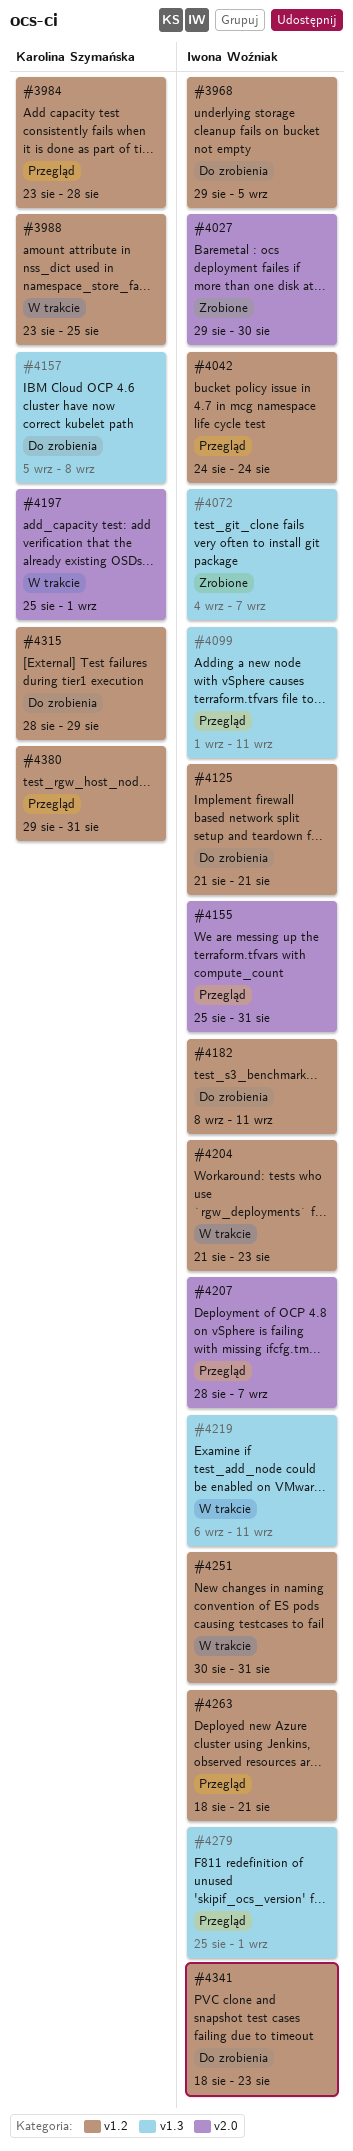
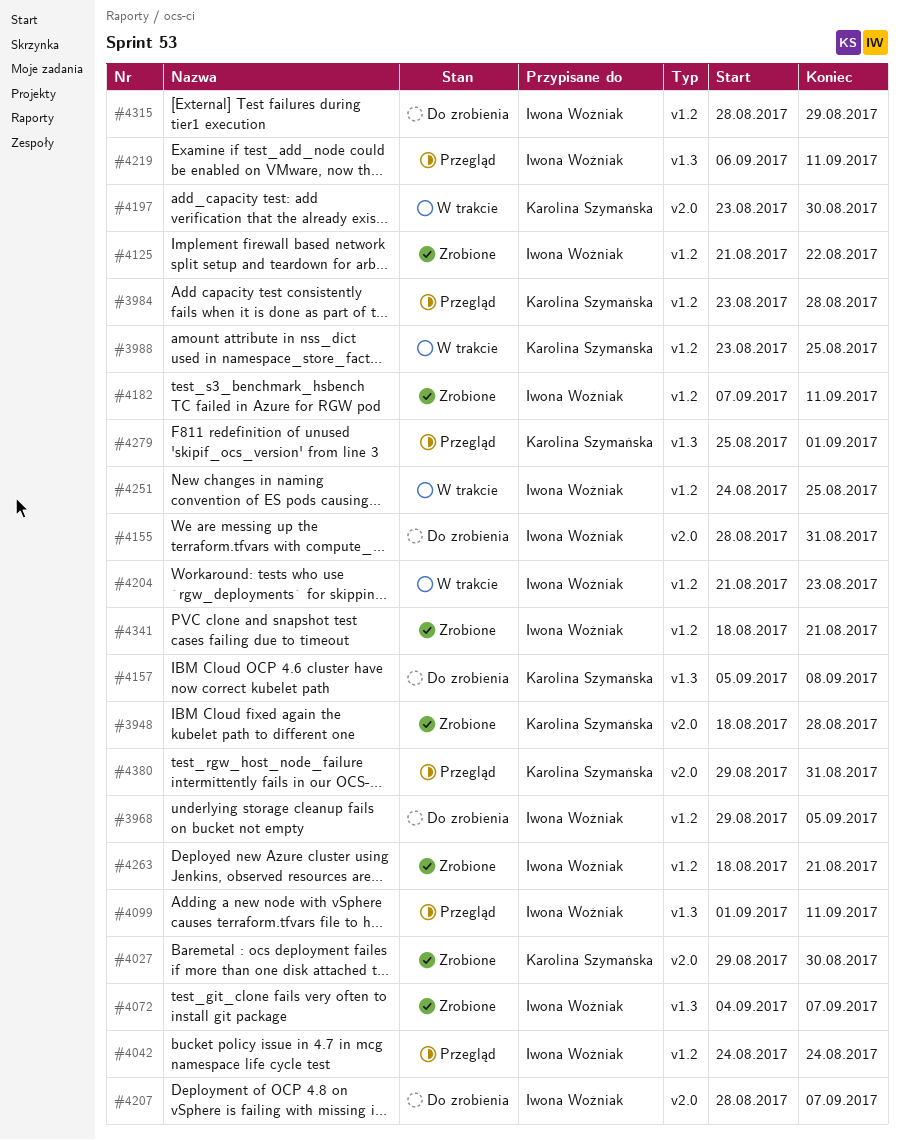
#3948: none -> present
#4027, owner: Iwona Woźniak -> Karolina Szymańska
#4125, status: Do zrobienia -> Zrobione
#4125, due: Aug 21 -> Aug 22
#4155, status: Przegląd -> Do zrobienia
#4155, start: Aug 25 -> Aug 28
#4182, status: Do zrobienia -> Zrobione
#4182, start: Sep 8 -> Sep 7
#4197, start: Aug 25 -> Aug 23
#4197, due: Sep 1 -> Aug 30
#4207, status: Przegląd -> Do zrobienia
#4219, status: W trakcie -> Przegląd
#4251, start: Aug 30 -> Aug 24
#4251, due: Aug 31 -> Aug 25
#4263, status: Przegląd -> Zrobione
#4279, owner: Iwona Woźniak -> Karolina Szymańska
#4315, owner: Karolina Szymańska -> Iwona Woźniak
#4341, status: Do zrobienia -> Zrobione
#4341, due: Aug 23 -> Aug 21
#4380, label: v1.2 -> v2.0

